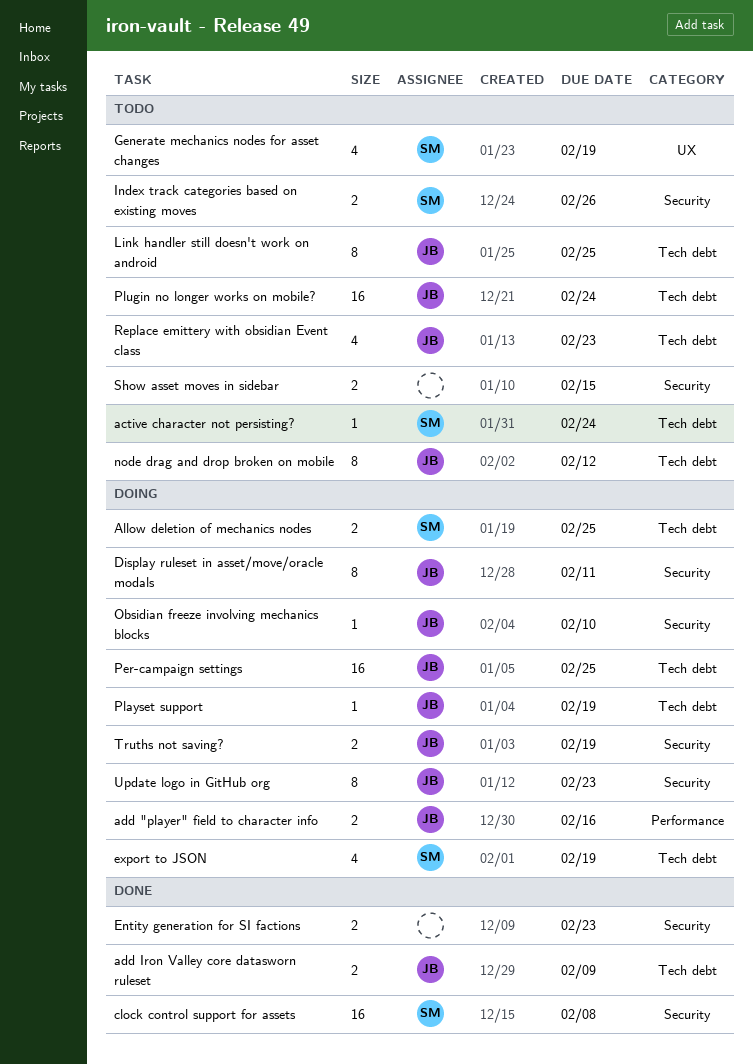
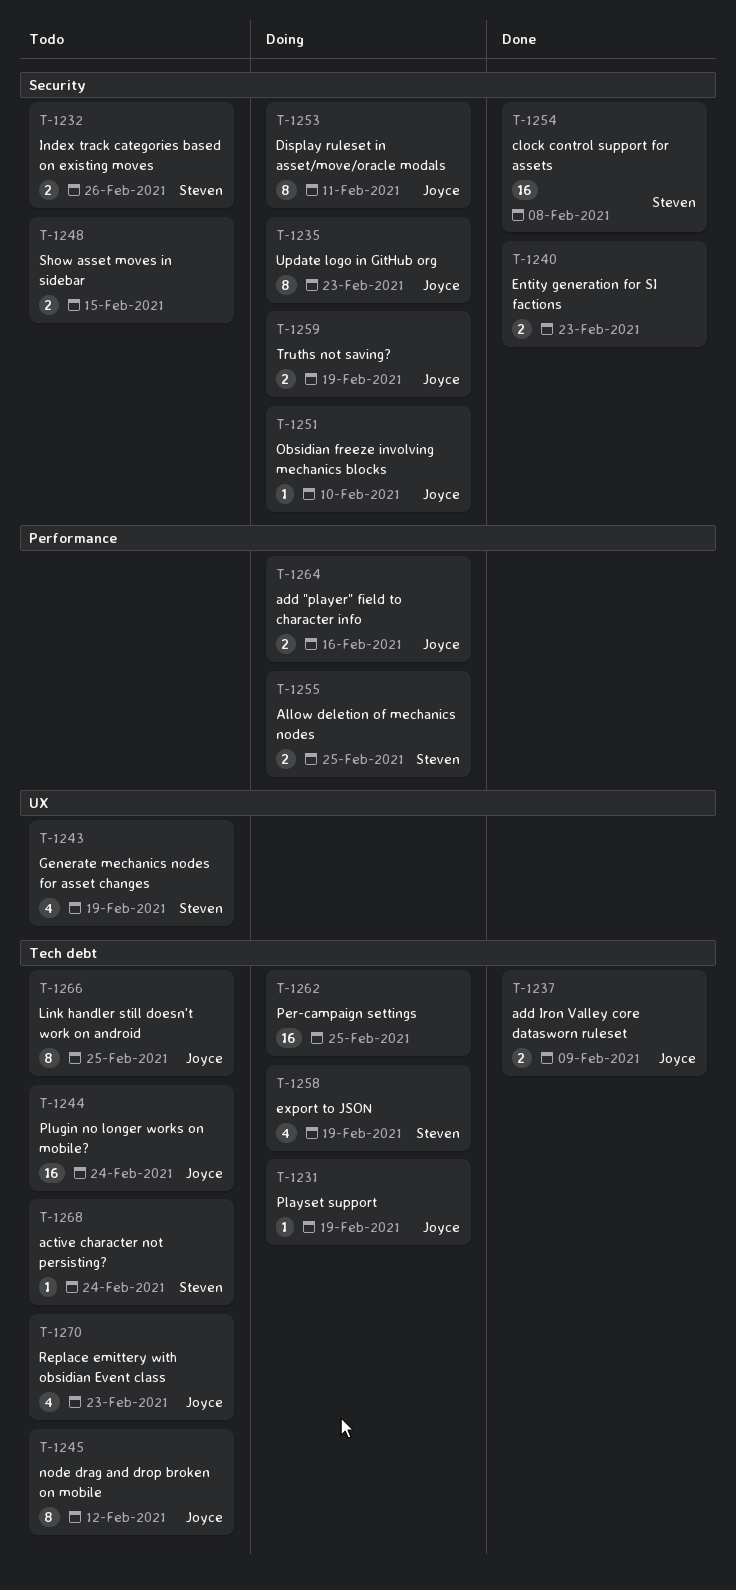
Allow deletion of mechanics nodes, label: Tech debt -> Performance
Per-campaign settings, owner: Joyce -> none

